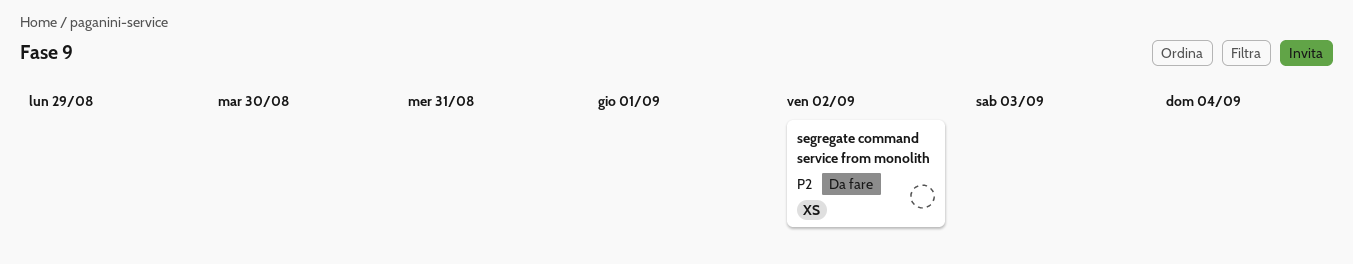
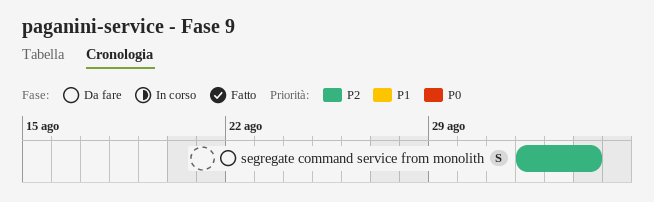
segregate command service from monolith, estimate: XS -> S
segregate command service from monolith, due: Sep 2 -> Sep 3

